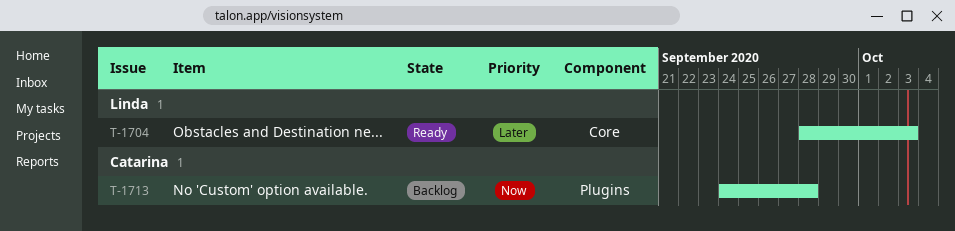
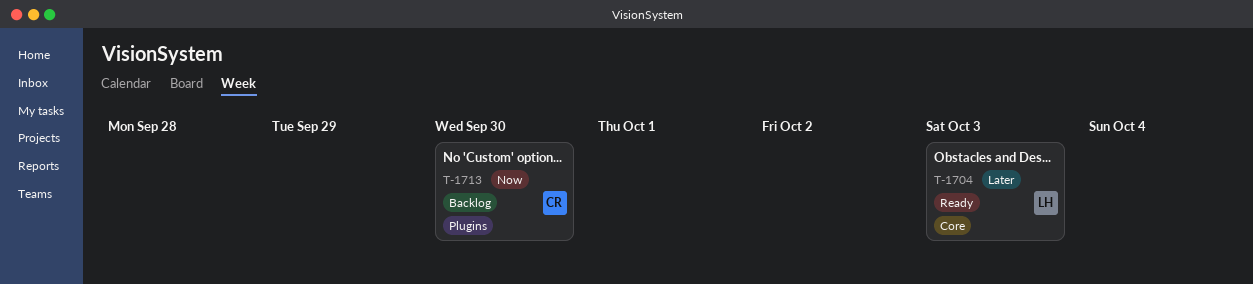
T-1713, due: Sep 28 -> Sep 30

